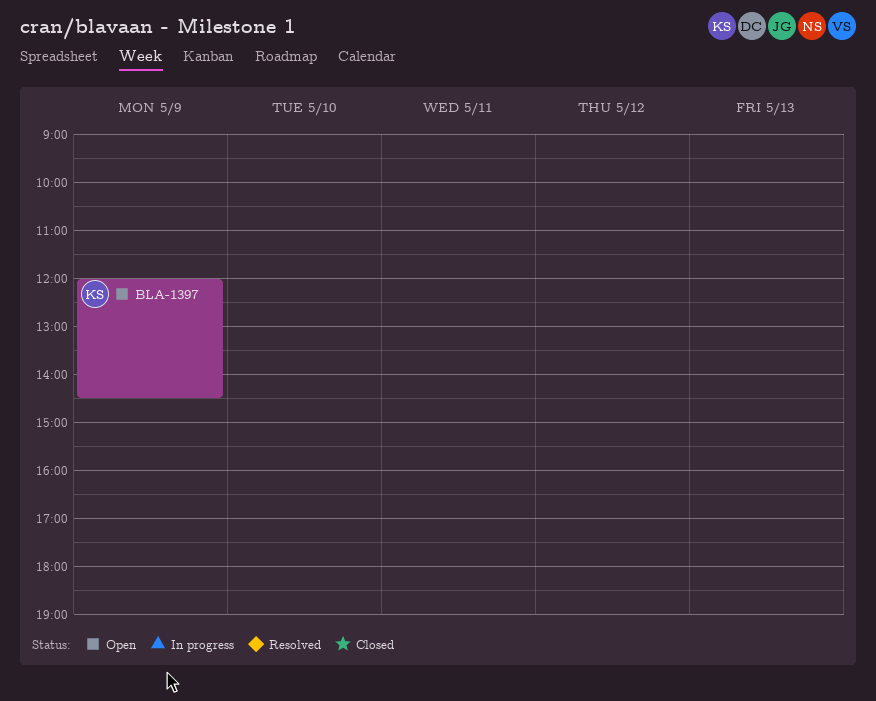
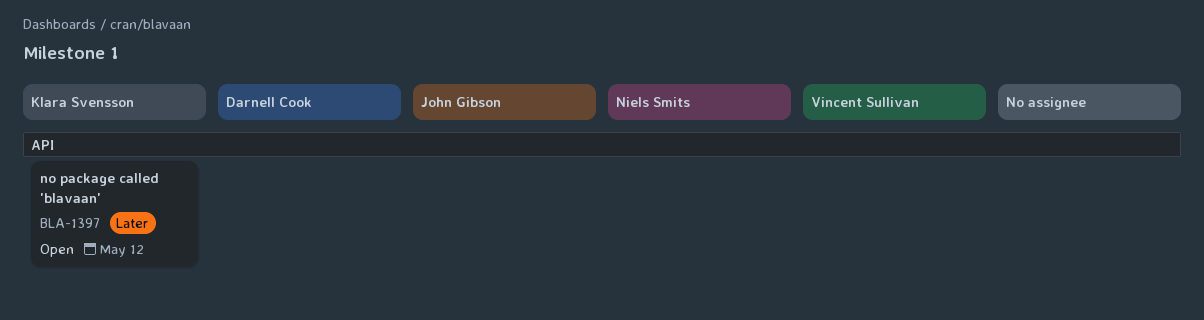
BLA-1397, day: May 9 -> May 12

